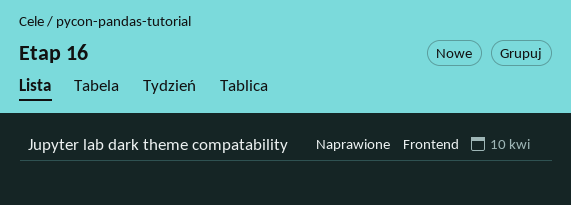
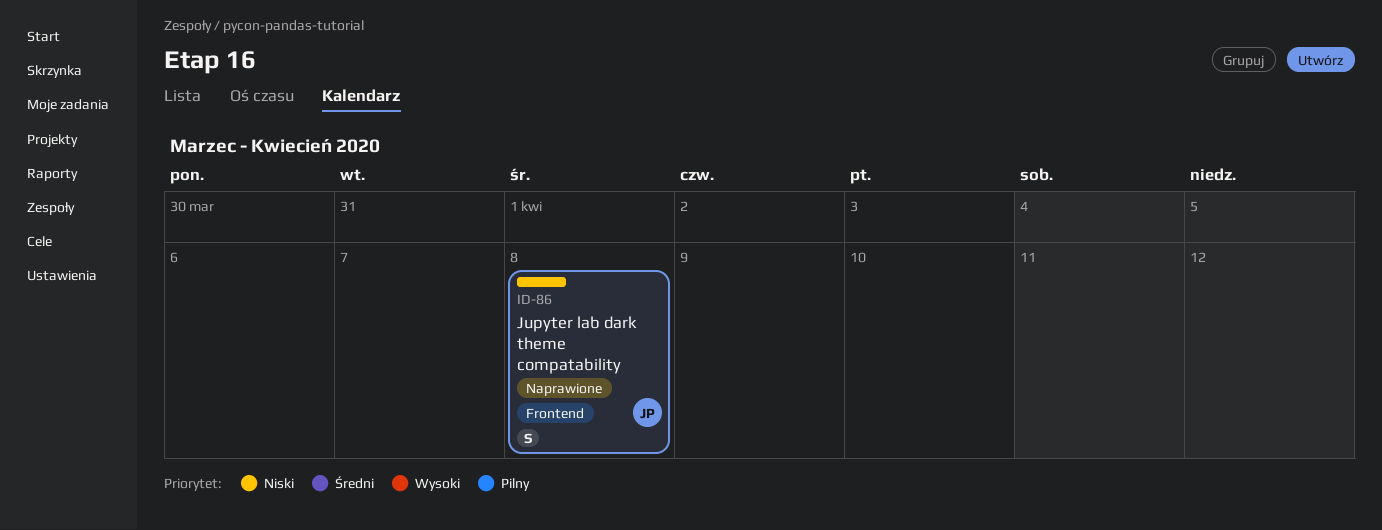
Jupyter lab dark theme compatability, due: Apr 10 -> Apr 8

